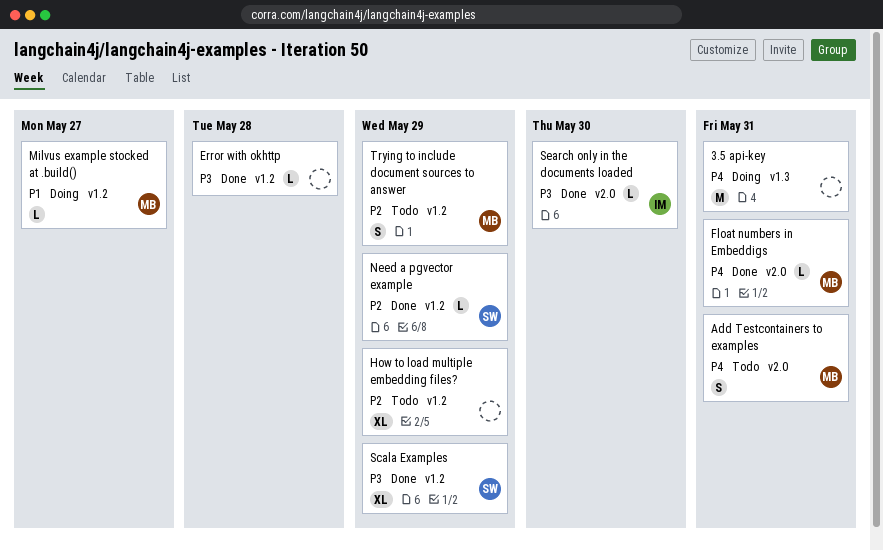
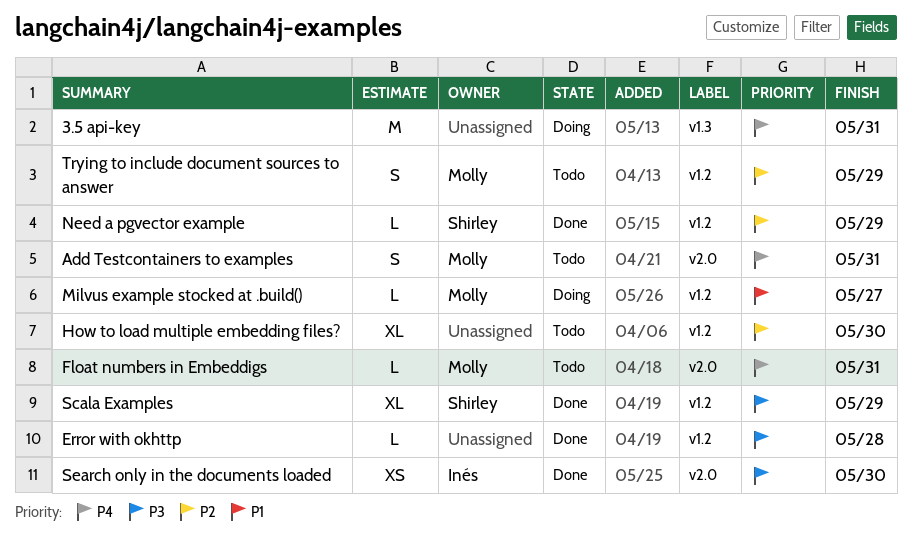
Float numbers in Embeddigs, status: Done -> Todo
How to load multiple embedding files?, due: May 29 -> May 30
Search only in the documents loaded, estimate: L -> XS

